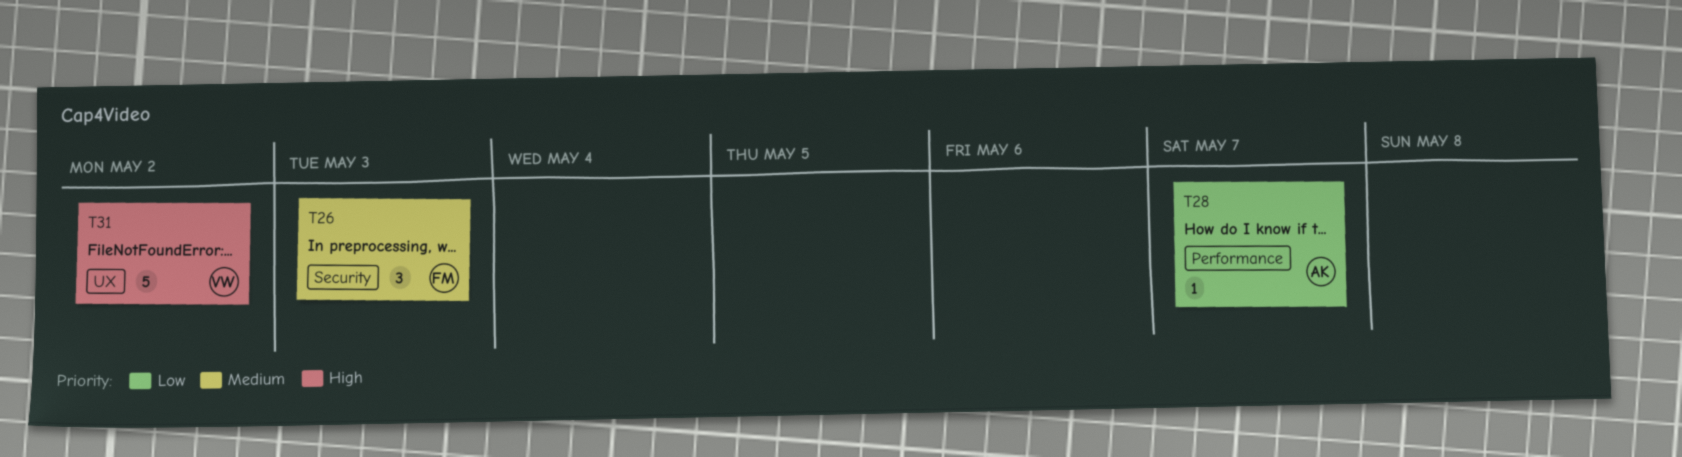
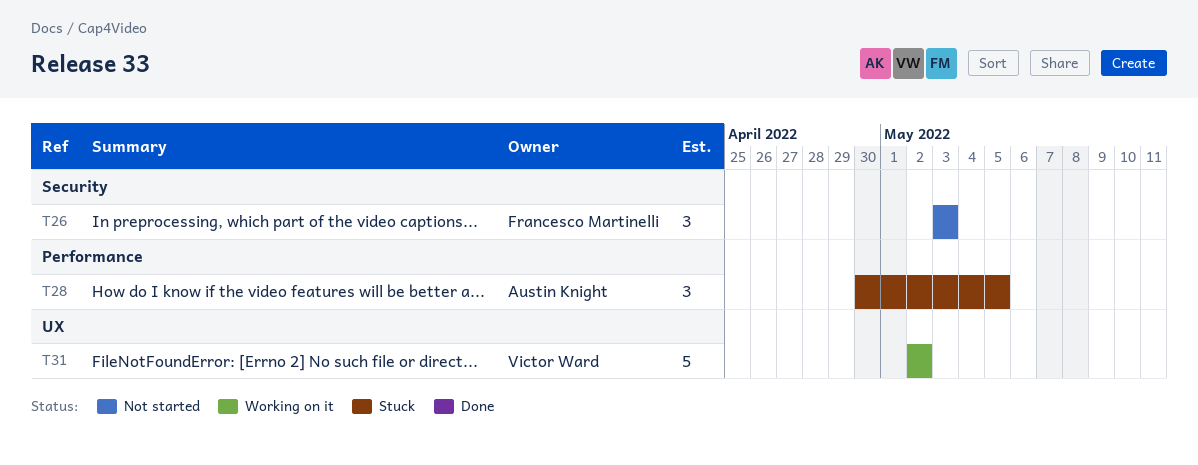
T28, estimate: 1 -> 3
T28, due: May 7 -> May 5

